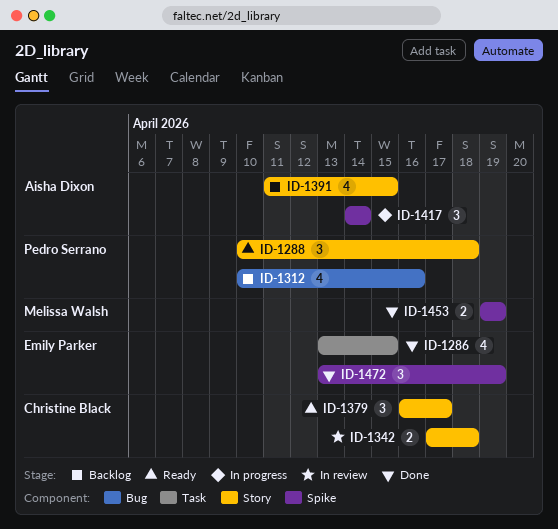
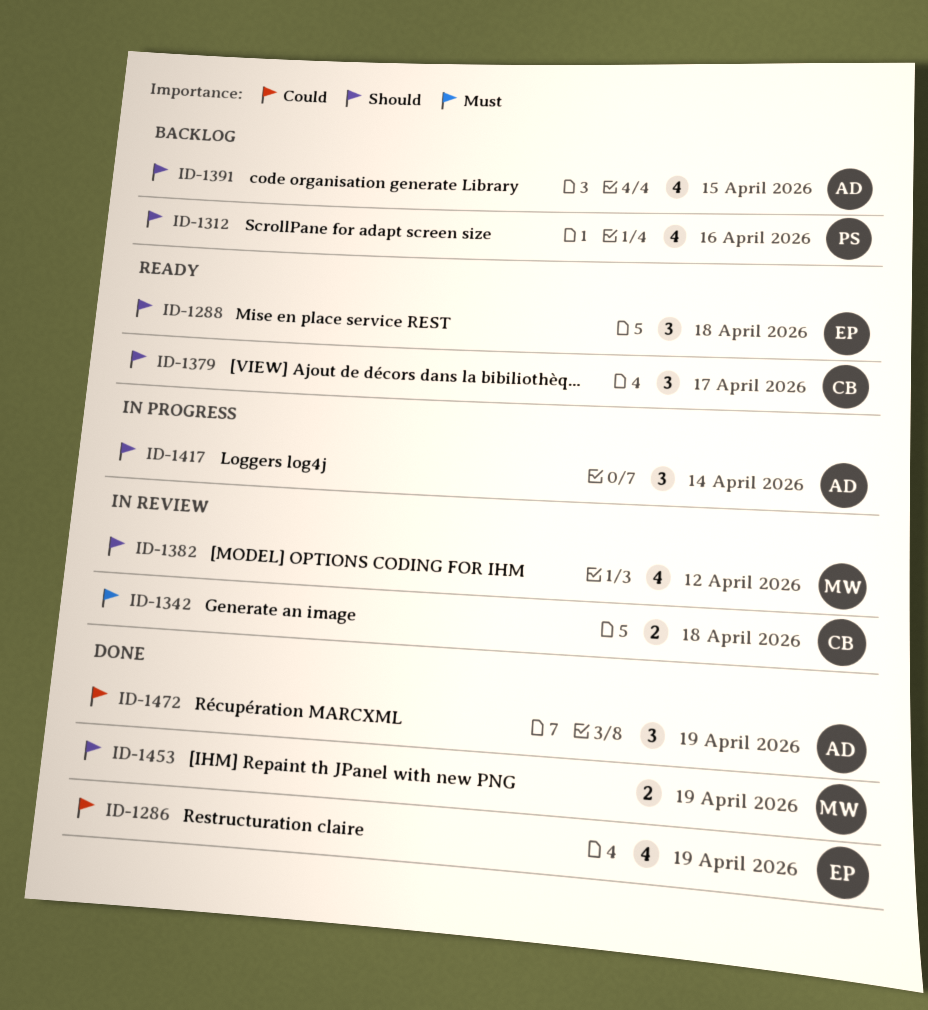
ID-1286, due: Apr 15 -> Apr 19
ID-1288, owner: Pedro Serrano -> Emily Parker
ID-1382: none -> present
ID-1472, owner: Emily Parker -> Aisha Dixon

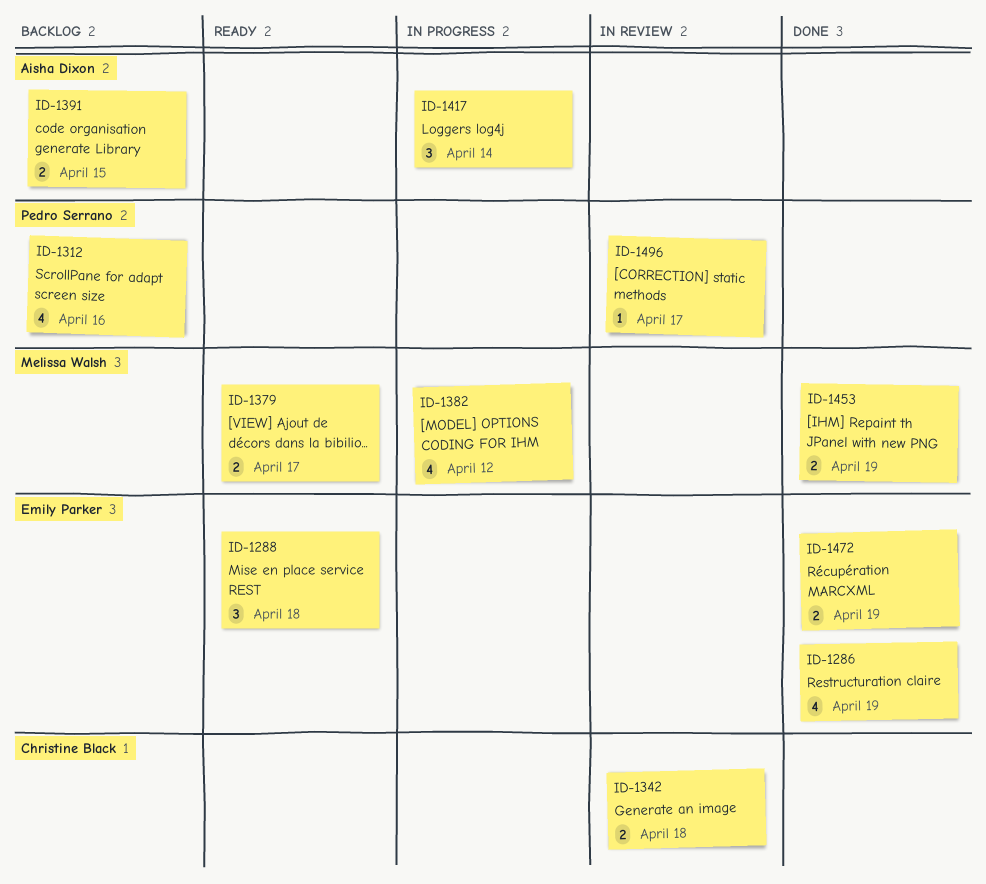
ID-1379, owner: Christine Black -> Melissa Walsh
ID-1379, estimate: 3 -> 2
ID-1382, status: In review -> In progress
ID-1391, estimate: 4 -> 2
ID-1472, owner: Aisha Dixon -> Emily Parker
ID-1472, estimate: 3 -> 2
ID-1496: none -> present

